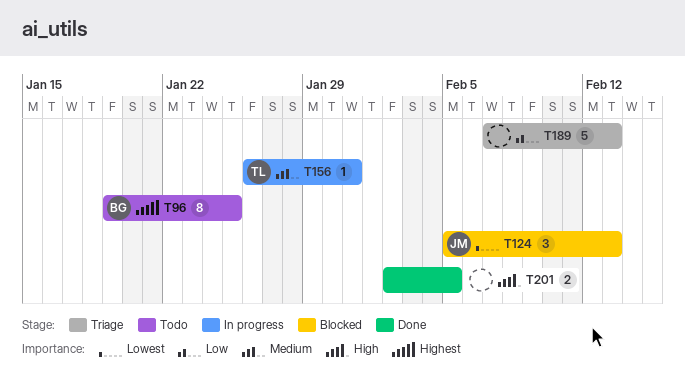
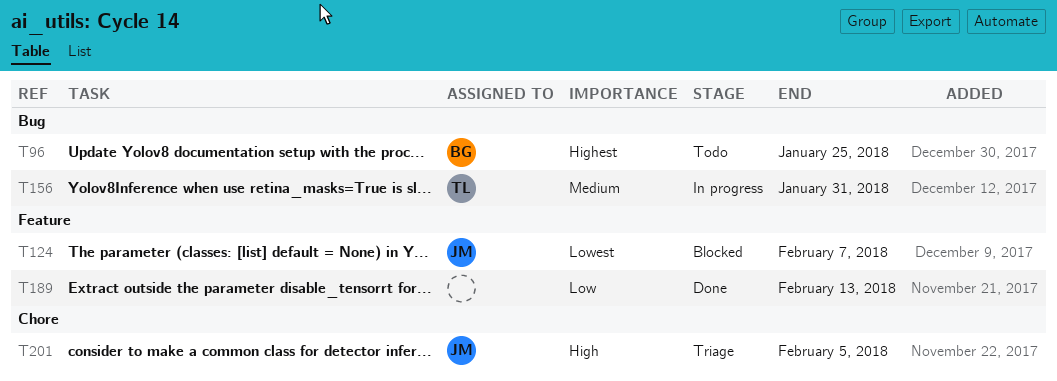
T124, due: Feb 13 -> Feb 7
T189, status: Triage -> Done
T201, status: Done -> Triage
T201, owner: none -> JM

